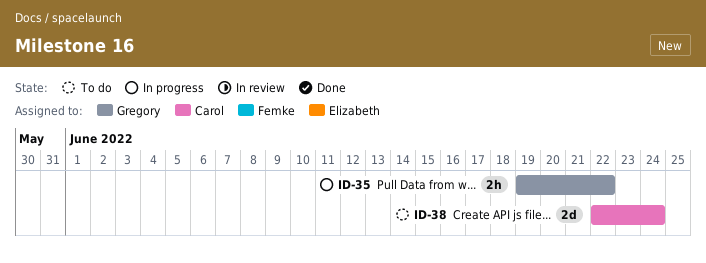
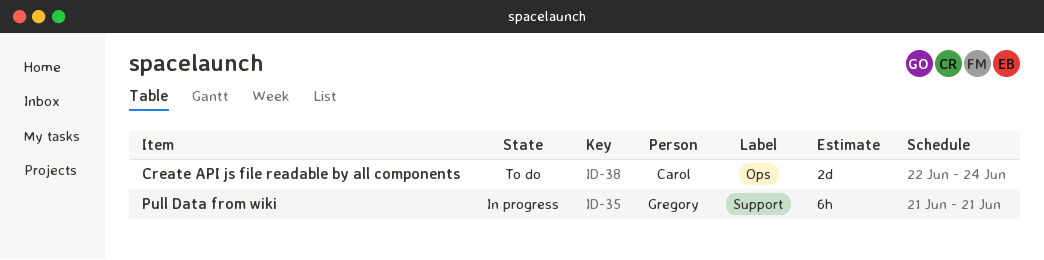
ID-35, estimate: 2h -> 6h
ID-35, start: Jun 19 -> Jun 21
ID-35, due: Jun 22 -> Jun 21

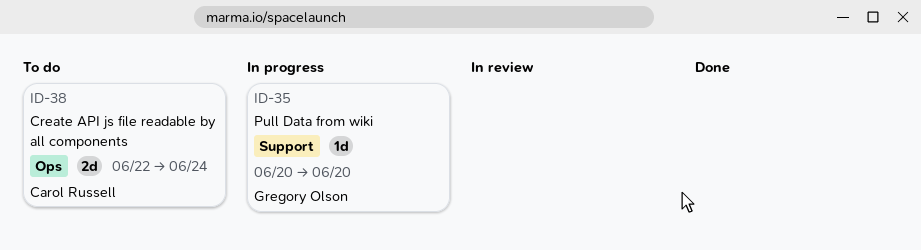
ID-35, estimate: 6h -> 1d
ID-35, start: Jun 21 -> Jun 20
ID-35, due: Jun 21 -> Jun 20

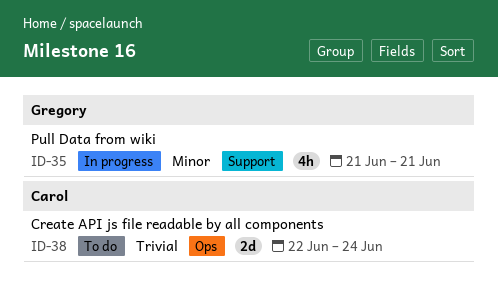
ID-35, estimate: 1d -> 4h
ID-35, start: Jun 20 -> Jun 21
ID-35, due: Jun 20 -> Jun 21

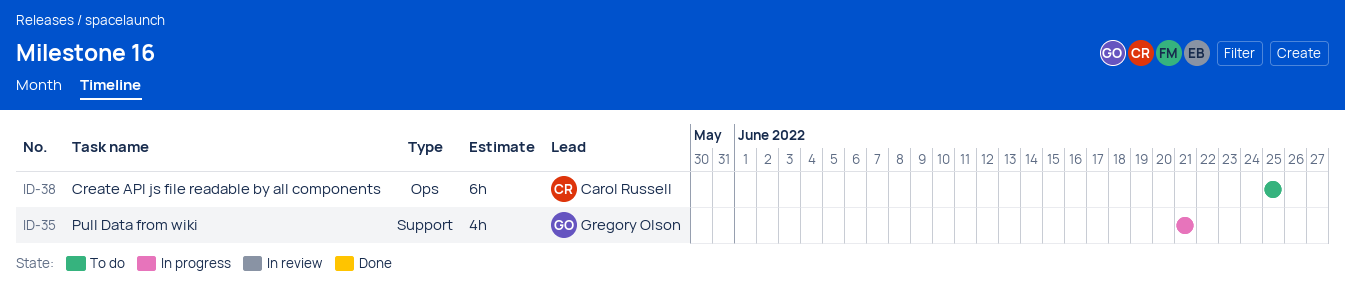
ID-38, estimate: 2d -> 6h
ID-38, start: Jun 22 -> Jun 25
ID-38, due: Jun 24 -> Jun 25

